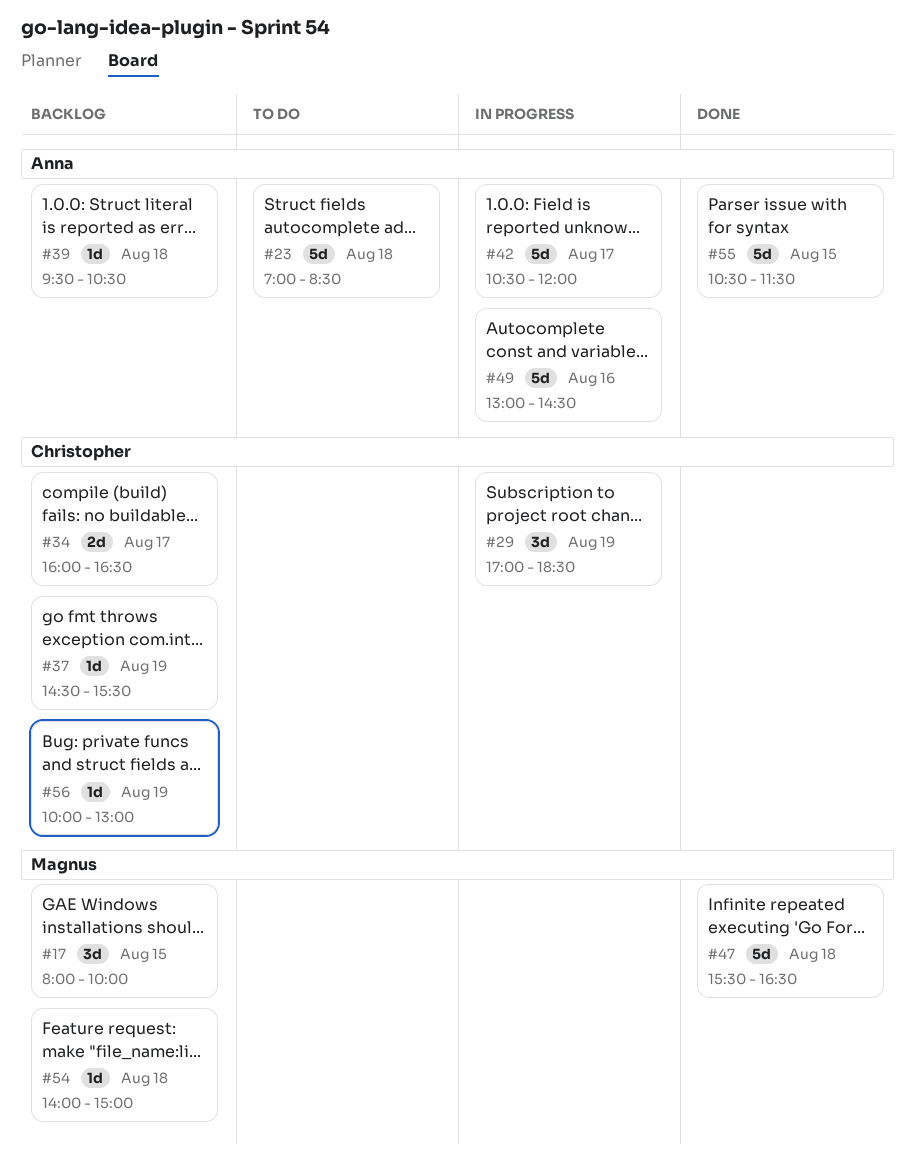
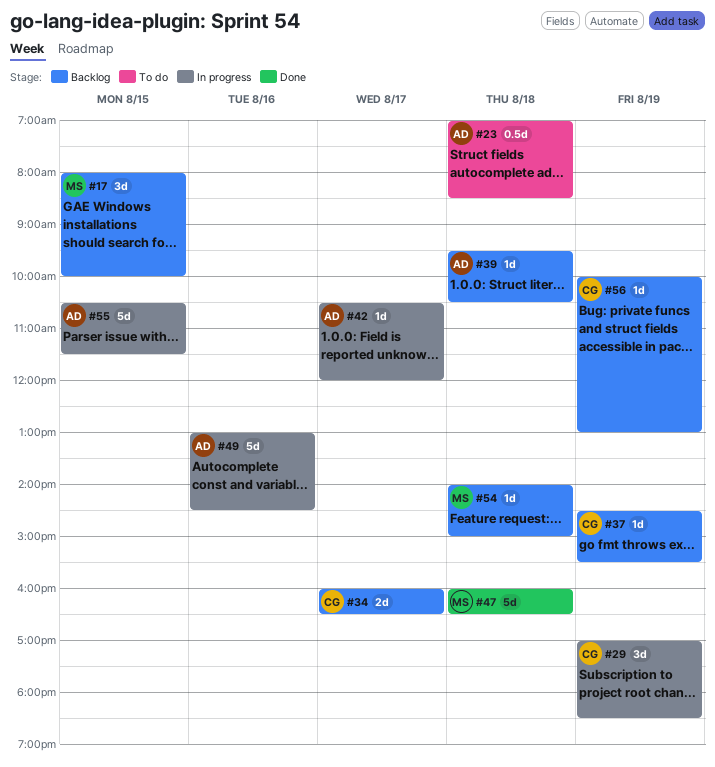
#23, estimate: 5d -> 0.5d
#42, estimate: 5d -> 1d
#47, begins: 15:30 -> 16:00
#55, status: Done -> In progress

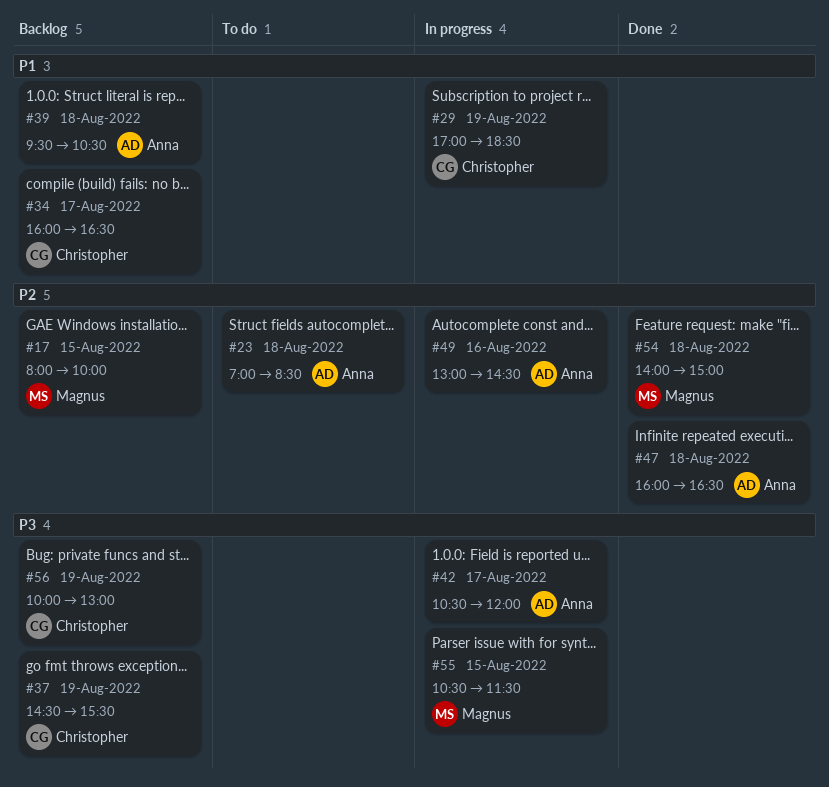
#47, owner: Magnus -> Anna
#54, status: Backlog -> Done
#55, owner: Anna -> Magnus

